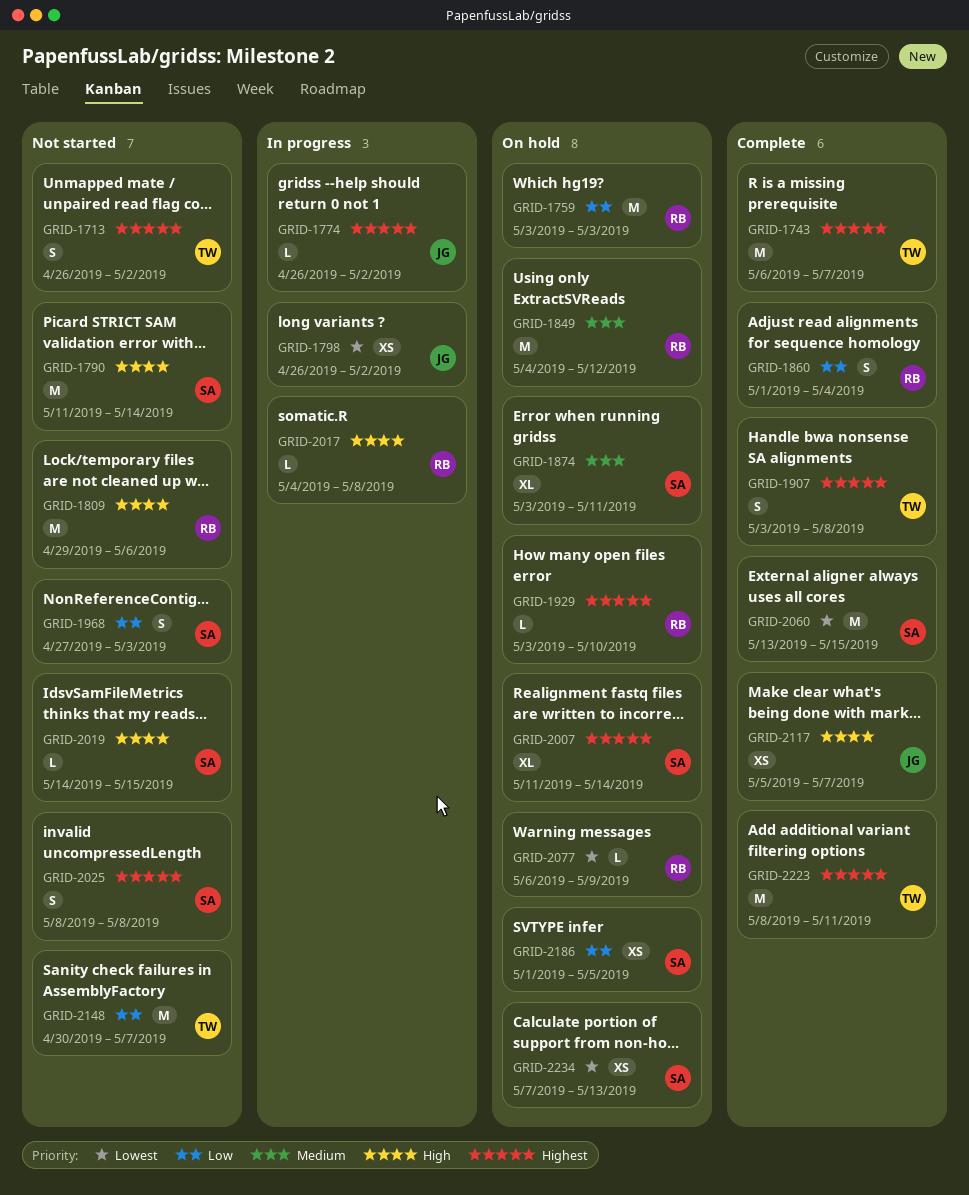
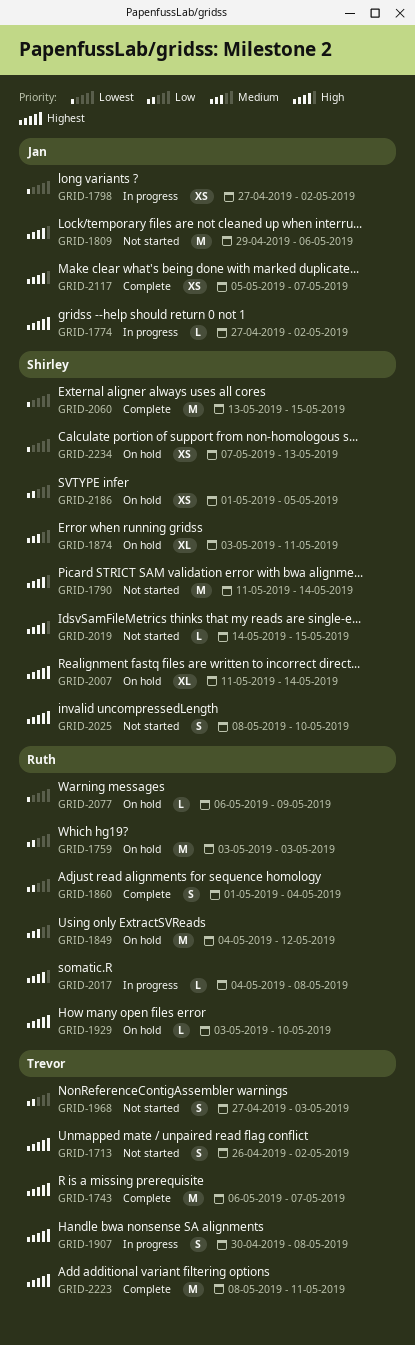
GRID-1774, start: Apr 26 -> Apr 27
GRID-1798, start: Apr 26 -> Apr 27
GRID-1809, owner: Ruth -> Jan
GRID-1907, status: Complete -> In progress
GRID-1907, start: May 3 -> Apr 30
GRID-1968, owner: Shirley -> Trevor
GRID-2025, due: May 8 -> May 10
GRID-2148: present -> none

